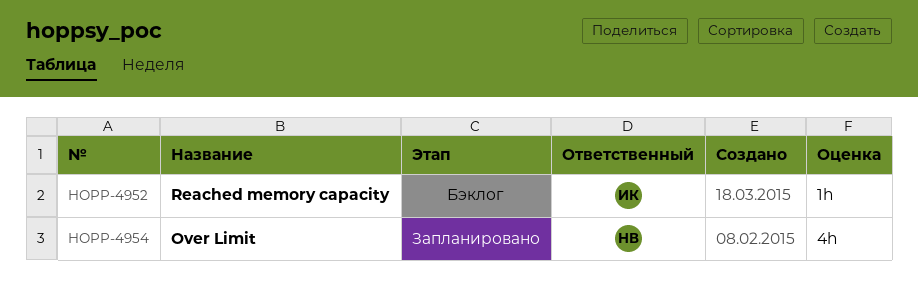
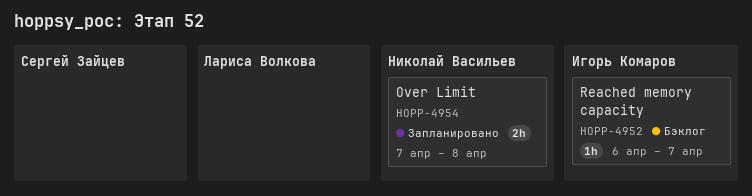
HOPP-4954, estimate: 4h -> 2h

